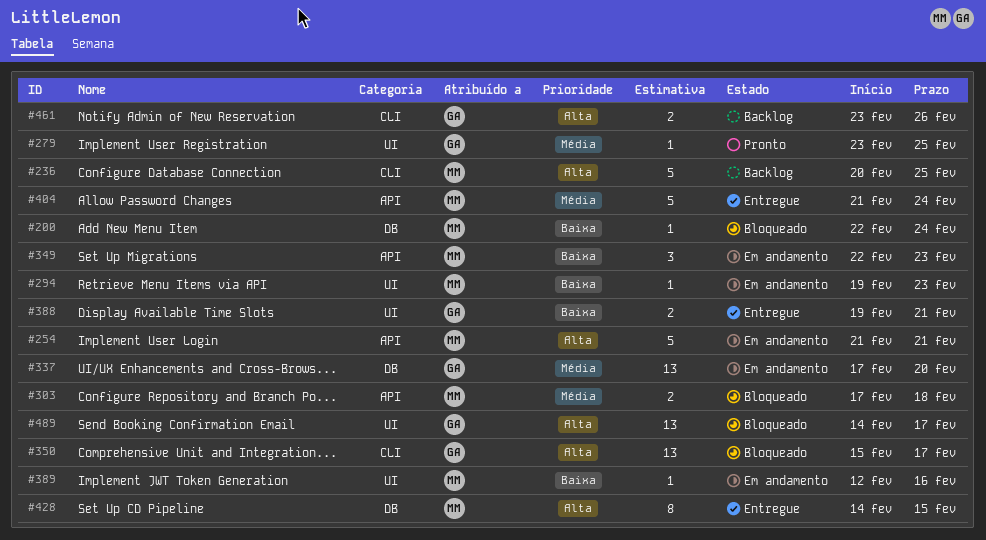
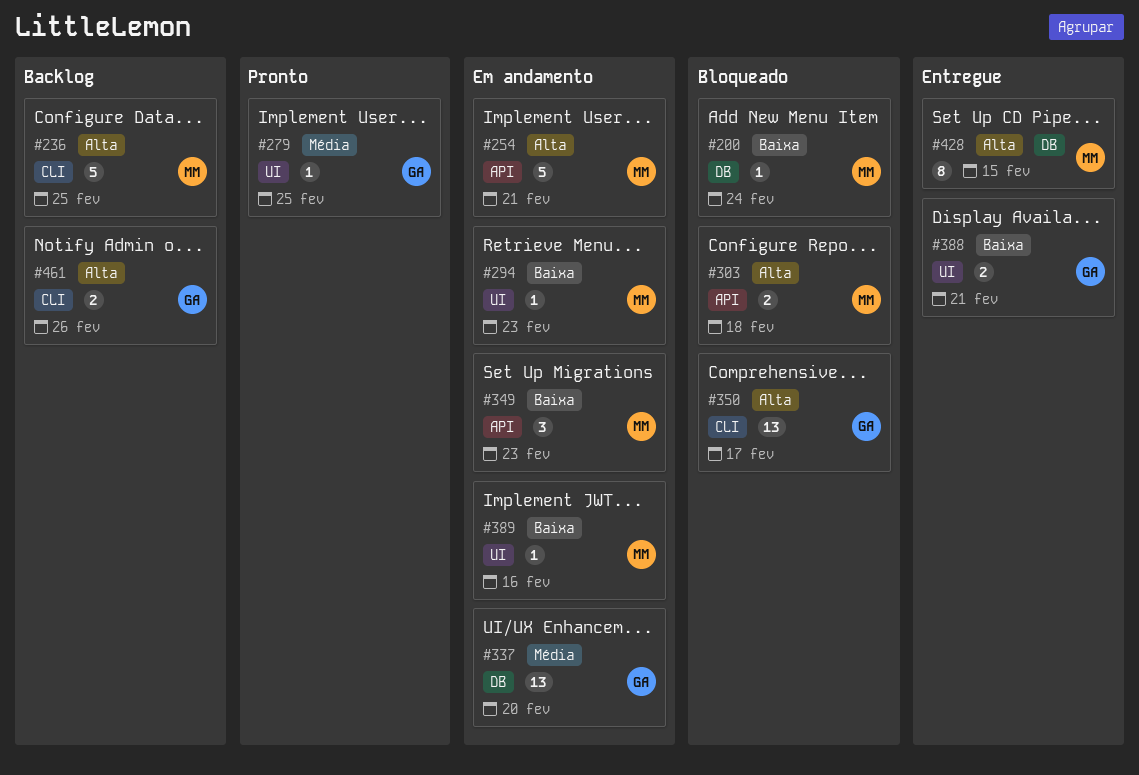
#303, priority: Média -> Alta
#404: present -> none
#489: present -> none

